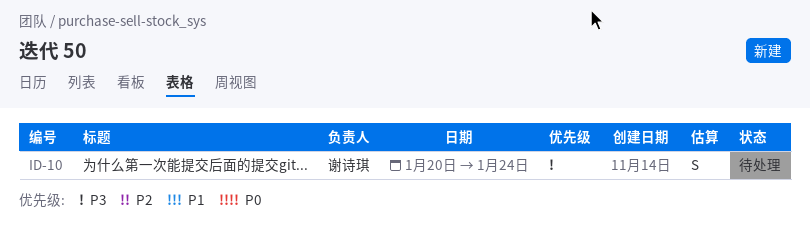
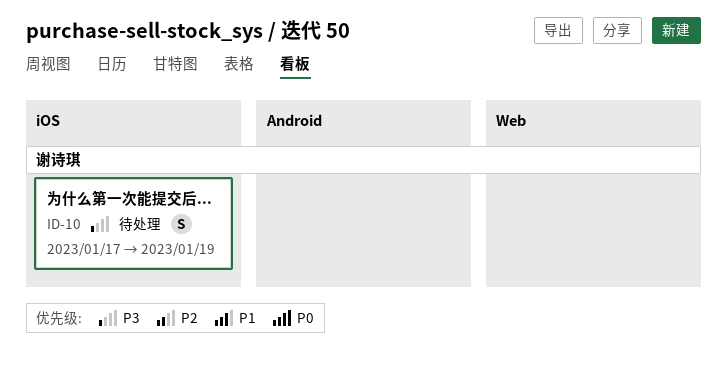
ID-10, start: Jan 20 -> Jan 17
ID-10, due: Jan 24 -> Jan 19

